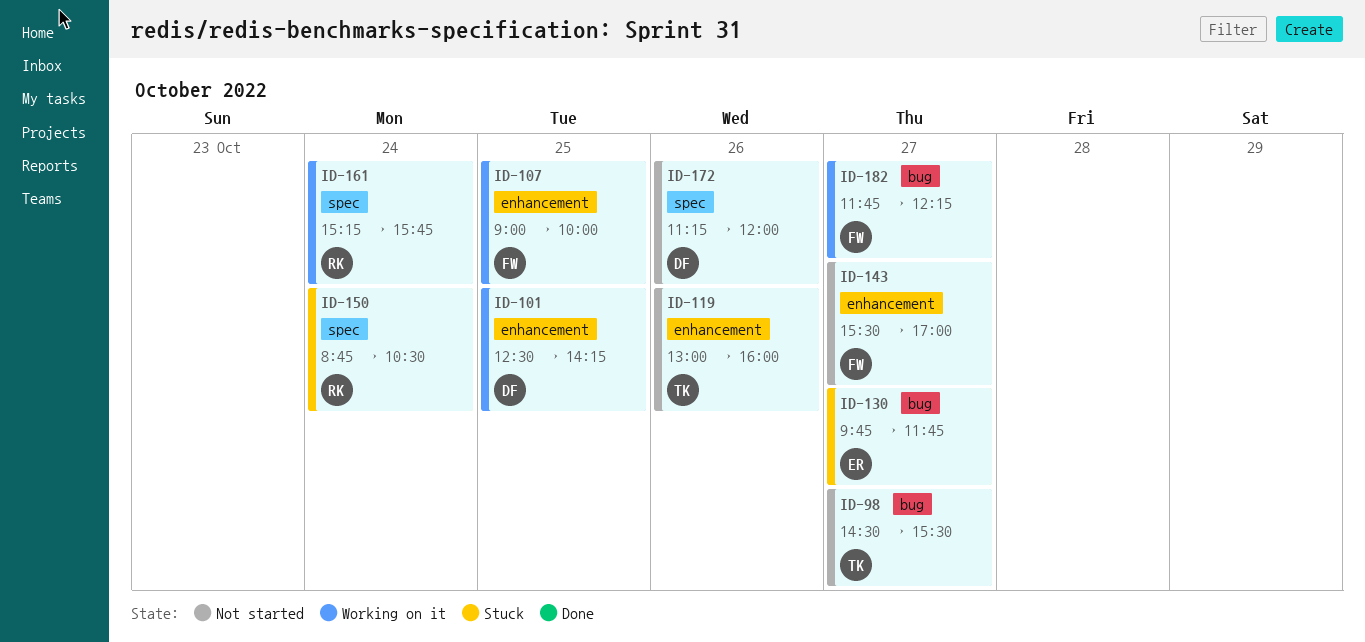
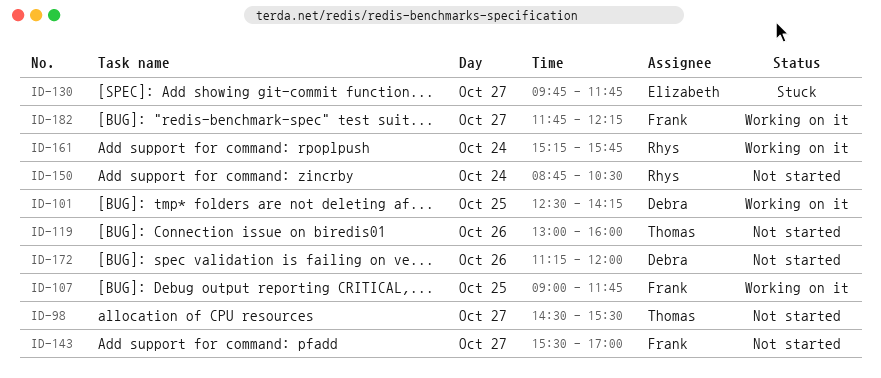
ID-107, ends: 10:00 -> 11:45
ID-150, status: Stuck -> Not started

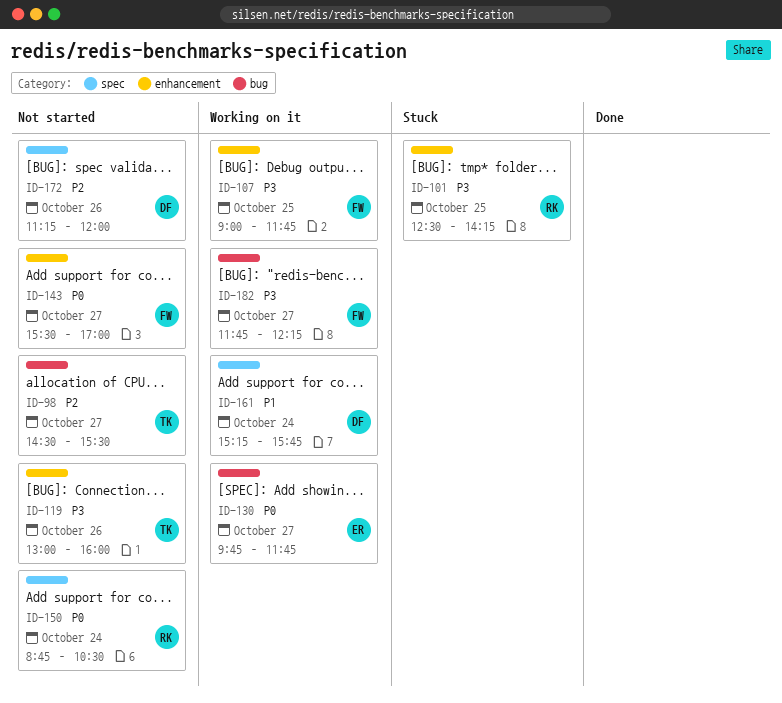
ID-101, status: Working on it -> Stuck
ID-101, owner: Debra -> Rhys
ID-130, status: Stuck -> Working on it
ID-161, owner: Rhys -> Debra

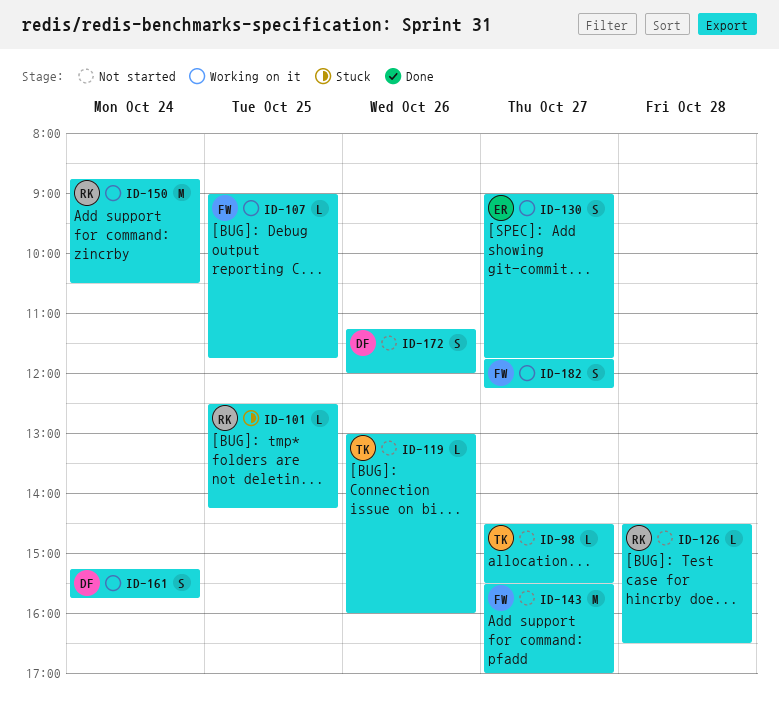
ID-126: none -> present
ID-130, begins: 09:45 -> 09:00
ID-150, status: Not started -> Working on it

